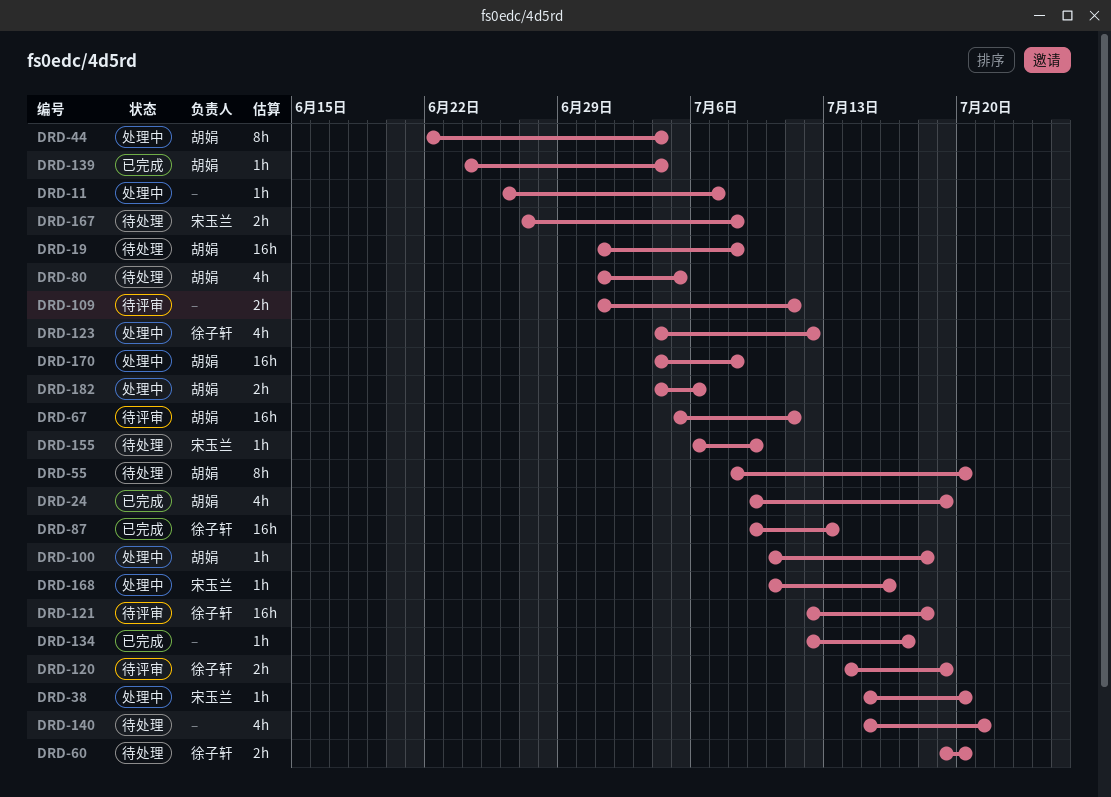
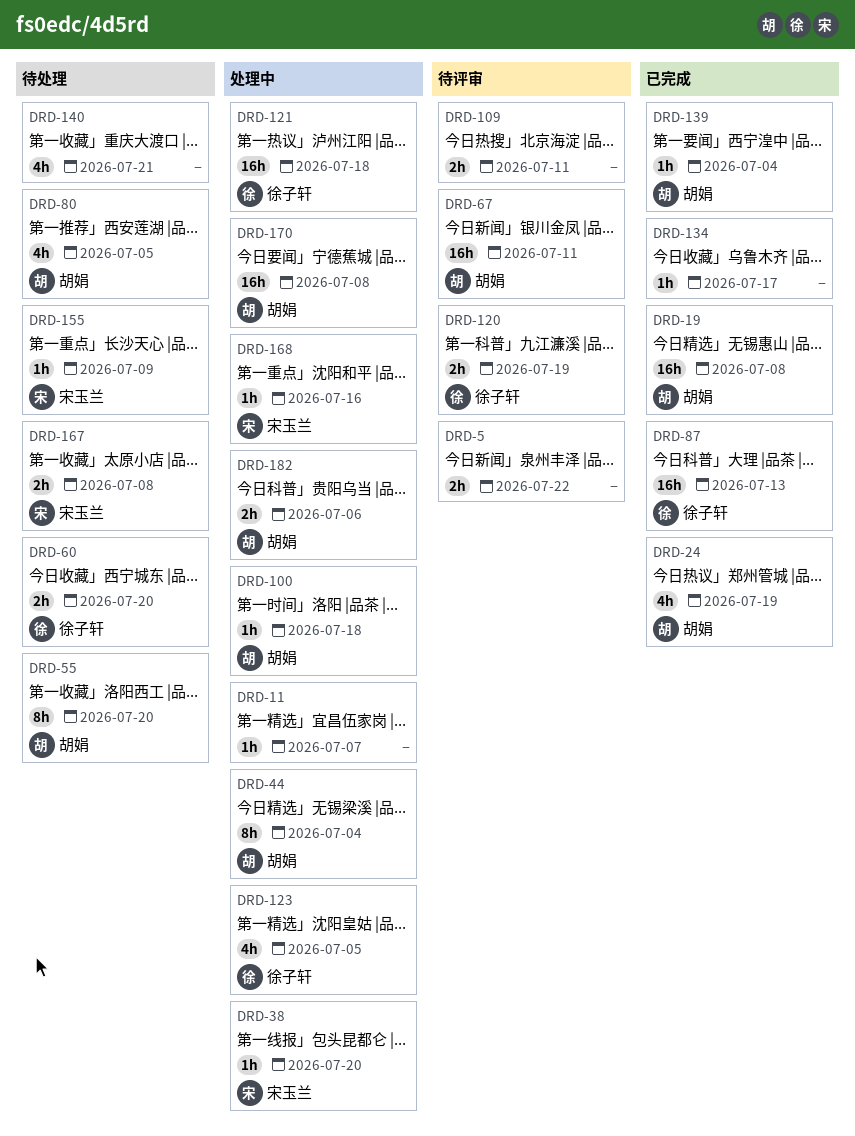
DRD-5: none -> present
DRD-19, status: 待处理 -> 已完成
DRD-121, status: 待评审 -> 处理中
DRD-123, due: Jul 12 -> Jul 5

